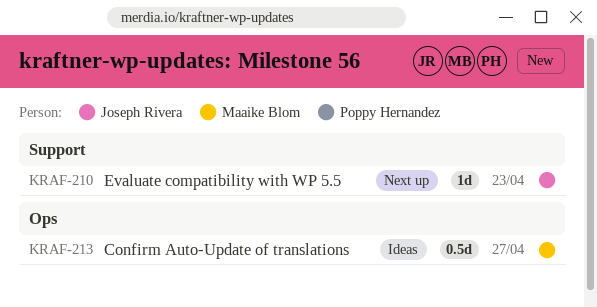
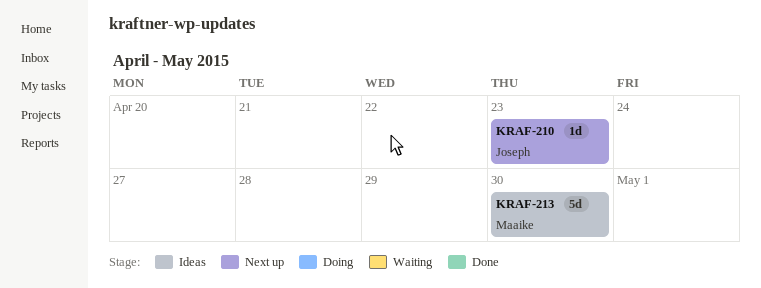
KRAF-213, estimate: 0.5d -> 5d
KRAF-213, due: Apr 27 -> Apr 30

